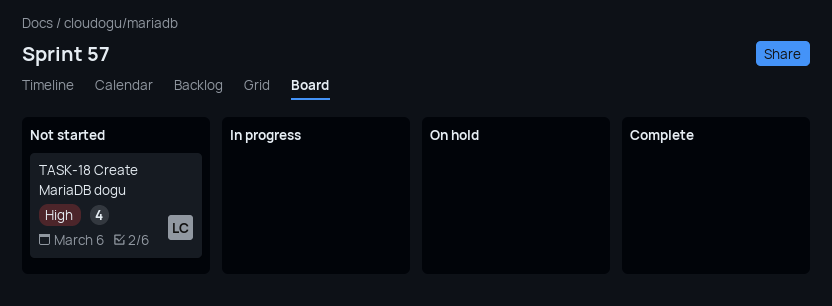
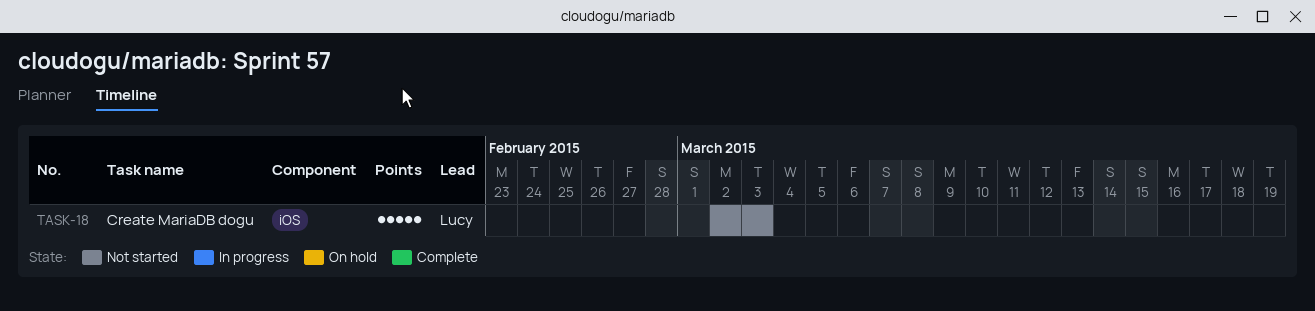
TASK-18, estimate: 4 -> 5
TASK-18, due: Mar 6 -> Mar 3

